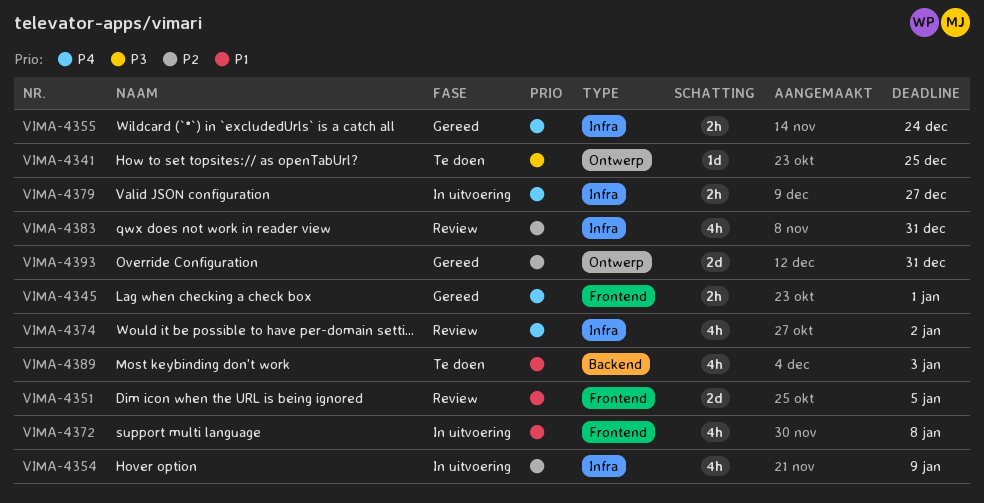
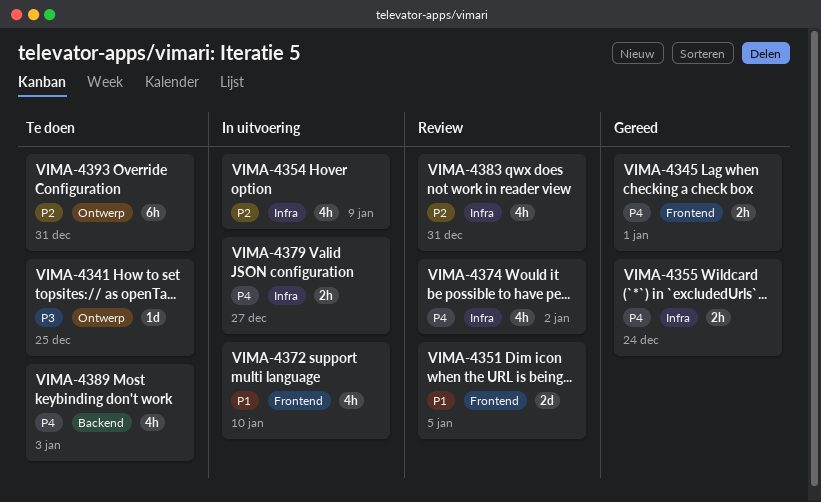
VIMA-4372, due: Jan 8 -> Jan 10
VIMA-4389, priority: P1 -> P4
VIMA-4393, status: Gereed -> Te doen
VIMA-4393, estimate: 2d -> 6h

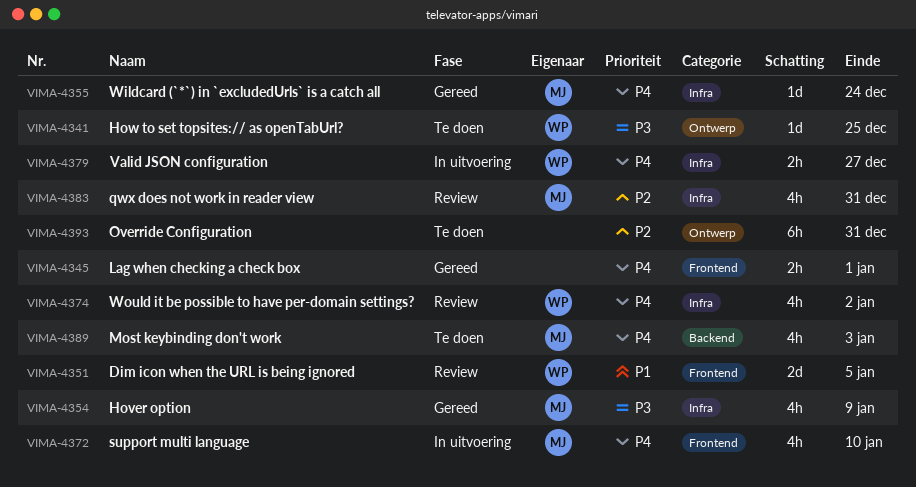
VIMA-4354, status: In uitvoering -> Gereed
VIMA-4354, priority: P2 -> P3
VIMA-4355, estimate: 2h -> 1d
VIMA-4372, priority: P1 -> P4

